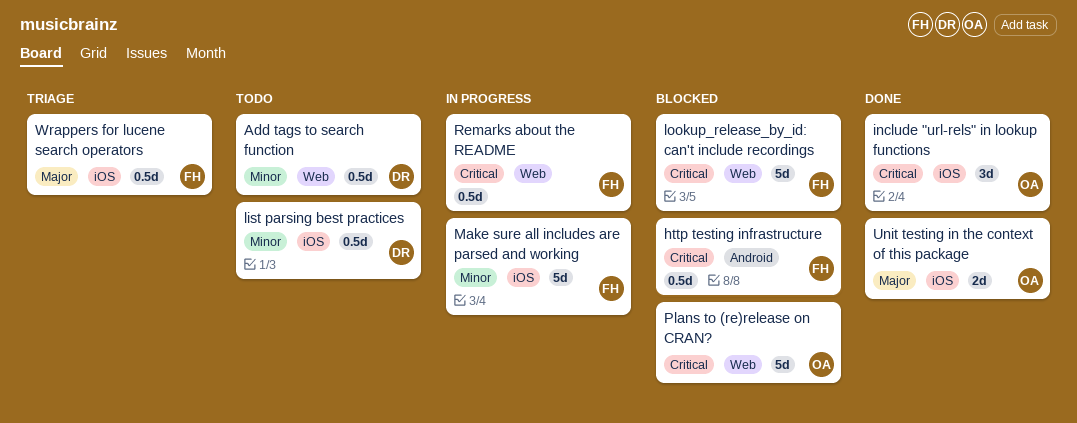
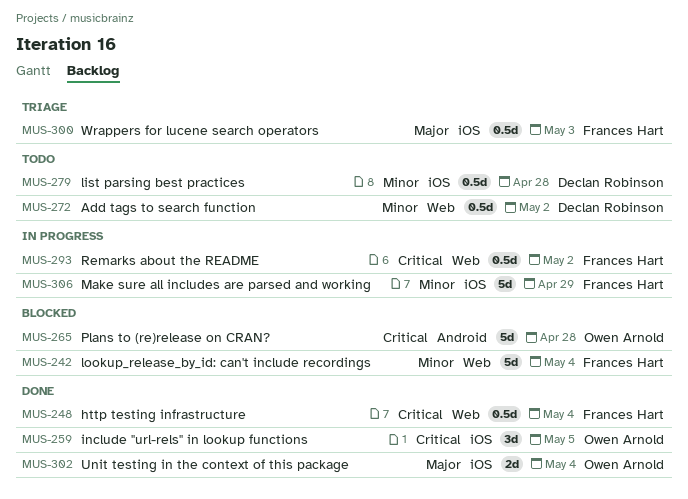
http testing infrastructure, status: Blocked -> Done
http testing infrastructure, label: Android -> Web
lookup_release_by_id: can't include recordings, priority: Critical -> Minor
Plans to (re)release on CRAN?, label: Web -> Android

